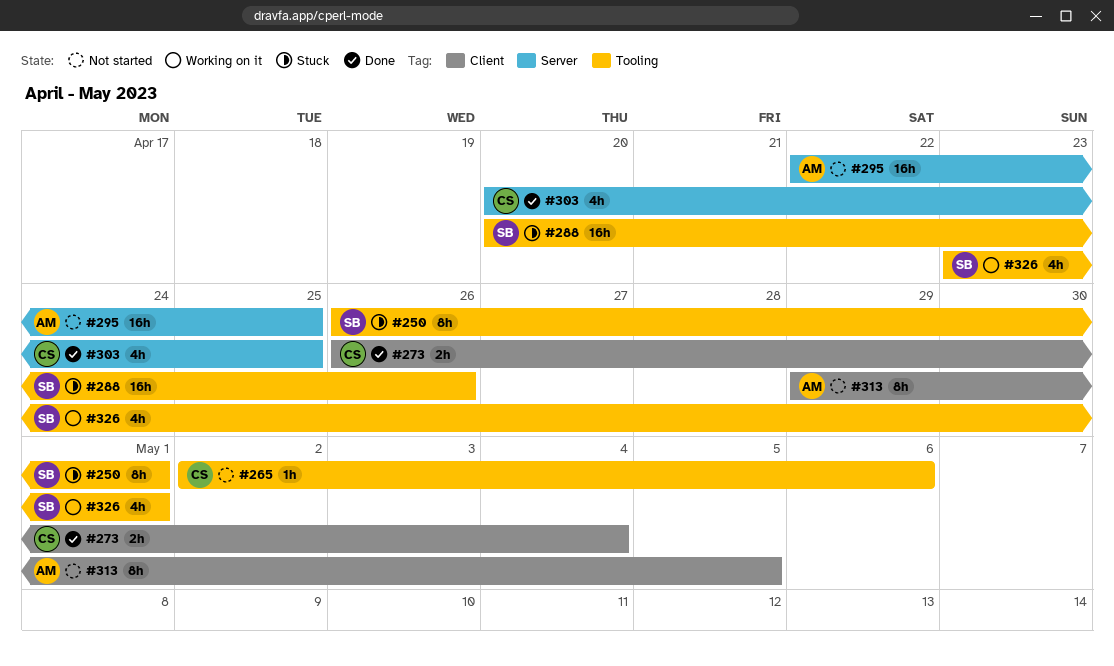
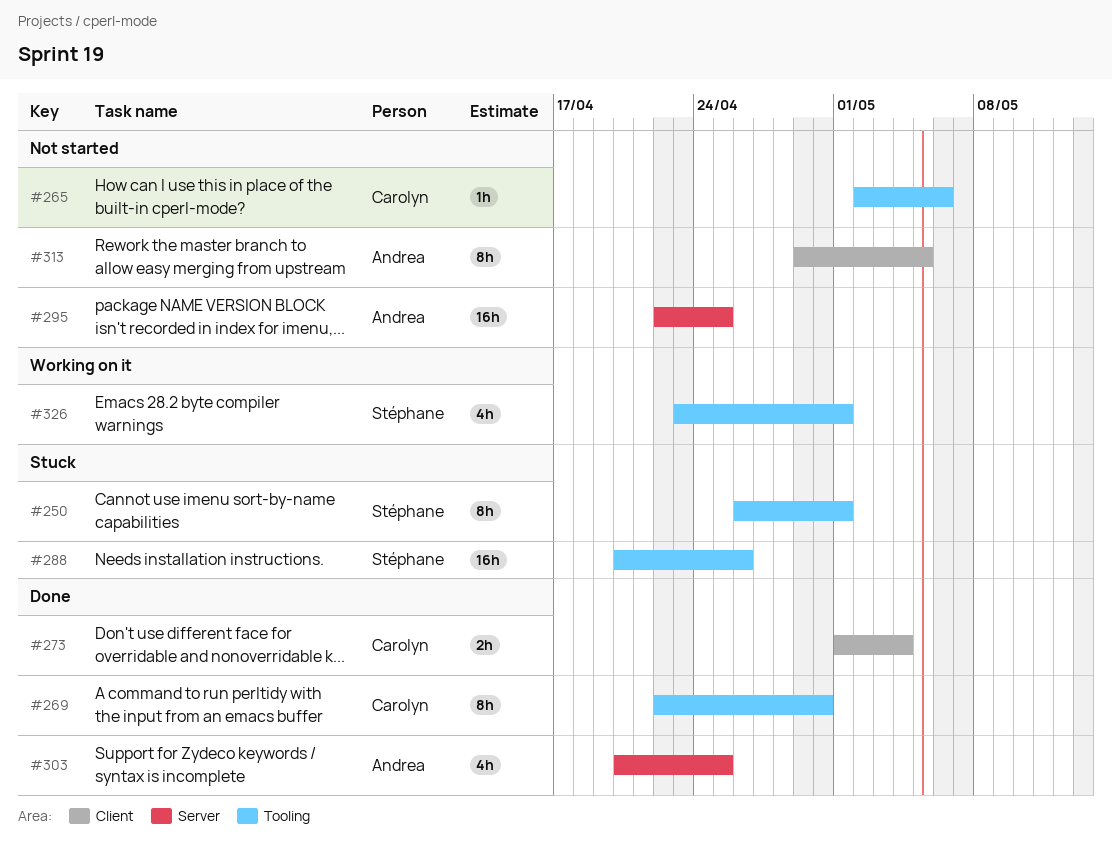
#269: none -> present
#273, start: Apr 26 -> May 1
#303, owner: Carolyn -> Andrea

